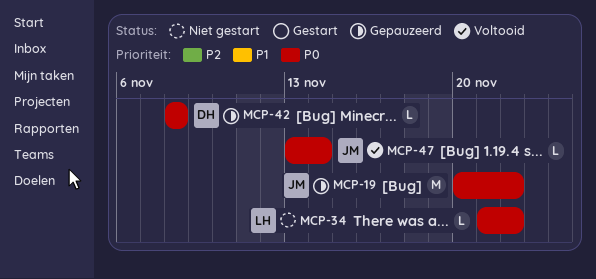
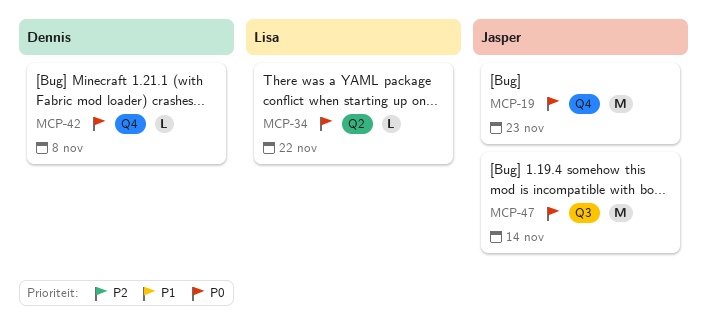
MCP-19, due: Nov 22 -> Nov 23
MCP-47, estimate: L -> M

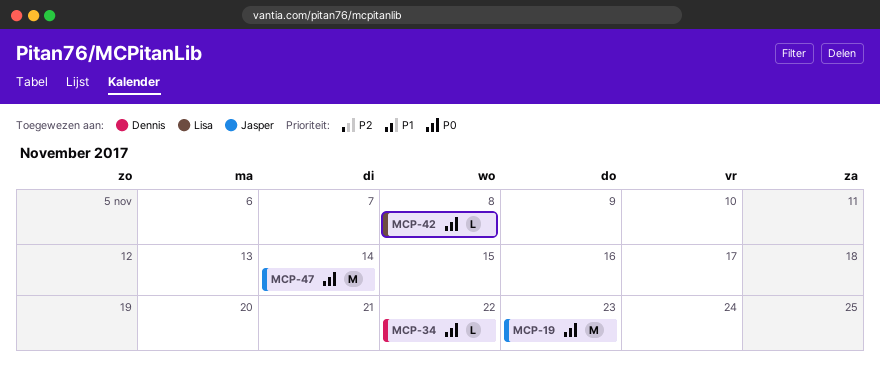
MCP-34, owner: Lisa -> Dennis
MCP-42, owner: Dennis -> Lisa

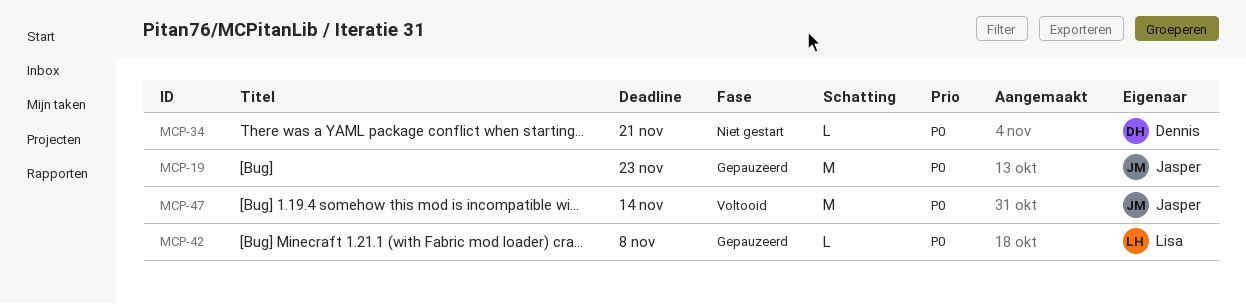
MCP-34, due: Nov 22 -> Nov 21

